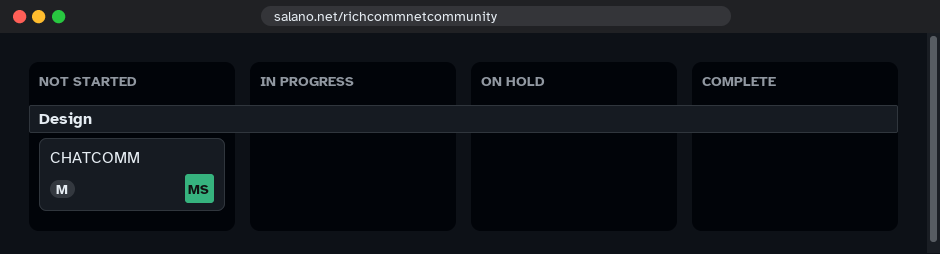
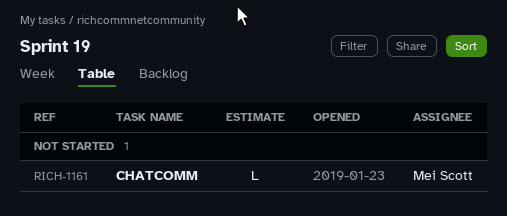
CHATCOMM, estimate: M -> L

